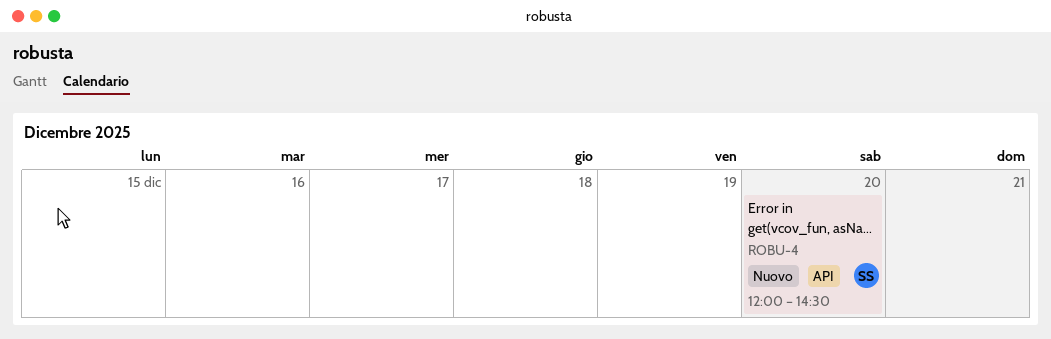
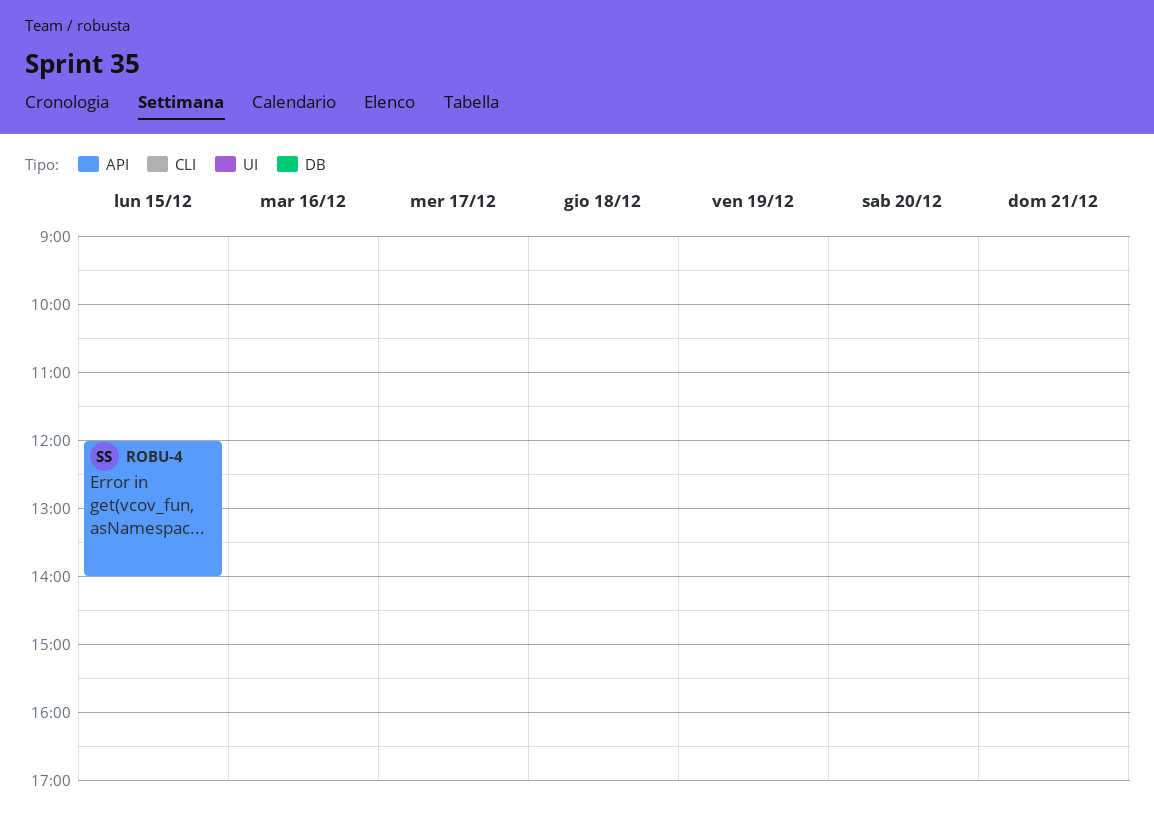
ROBU-4, day: Dec 20 -> Dec 15
ROBU-4, ends: 14:30 -> 14:00

